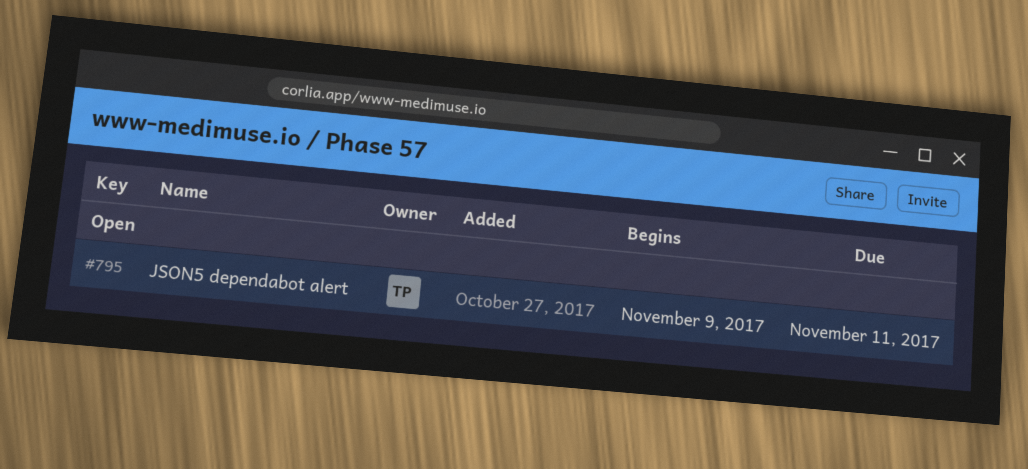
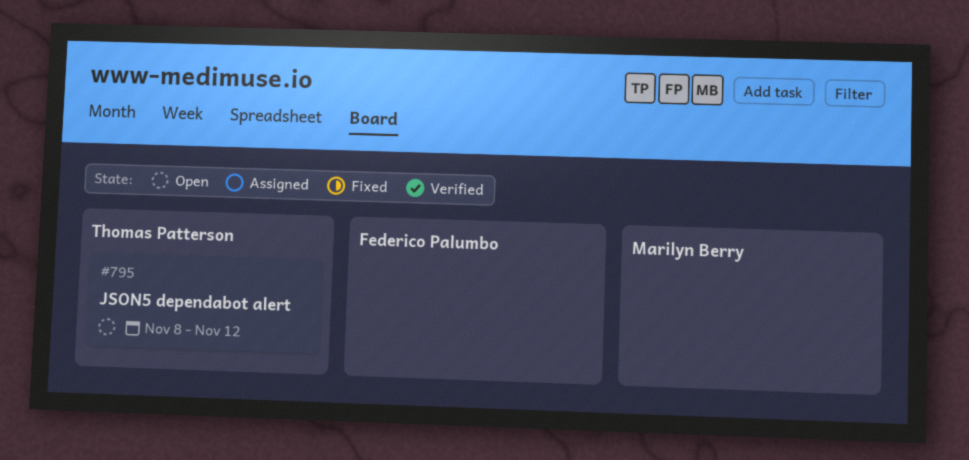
#795, start: Nov 9 -> Nov 8
#795, due: Nov 11 -> Nov 12

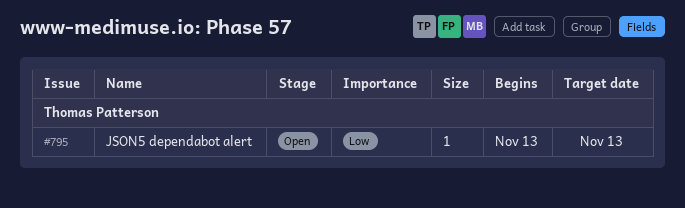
#795, start: Nov 8 -> Nov 13
#795, due: Nov 12 -> Nov 13

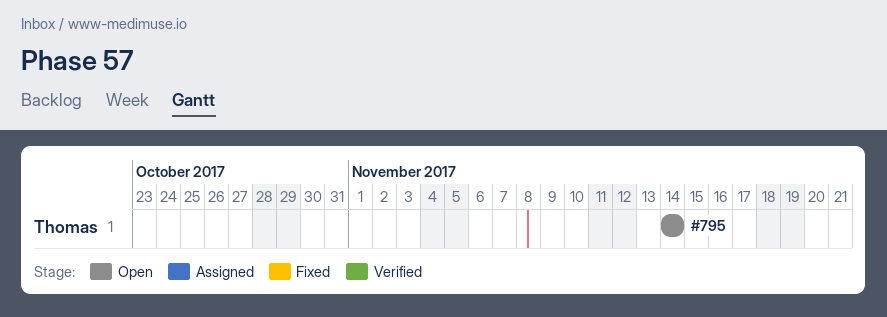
#795, start: Nov 13 -> Nov 14
#795, due: Nov 13 -> Nov 14

